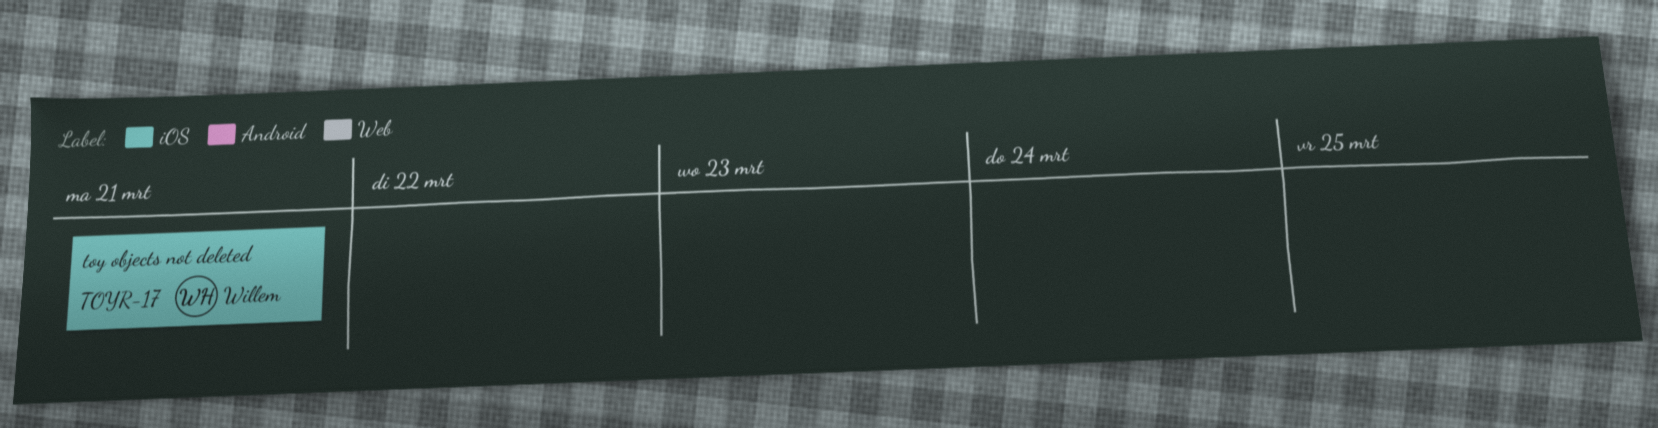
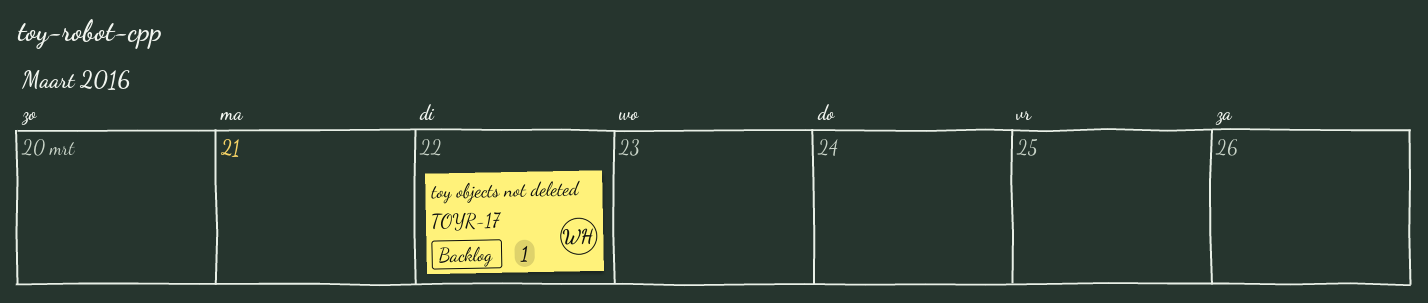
TOYR-17, due: Mar 21 -> Mar 22

